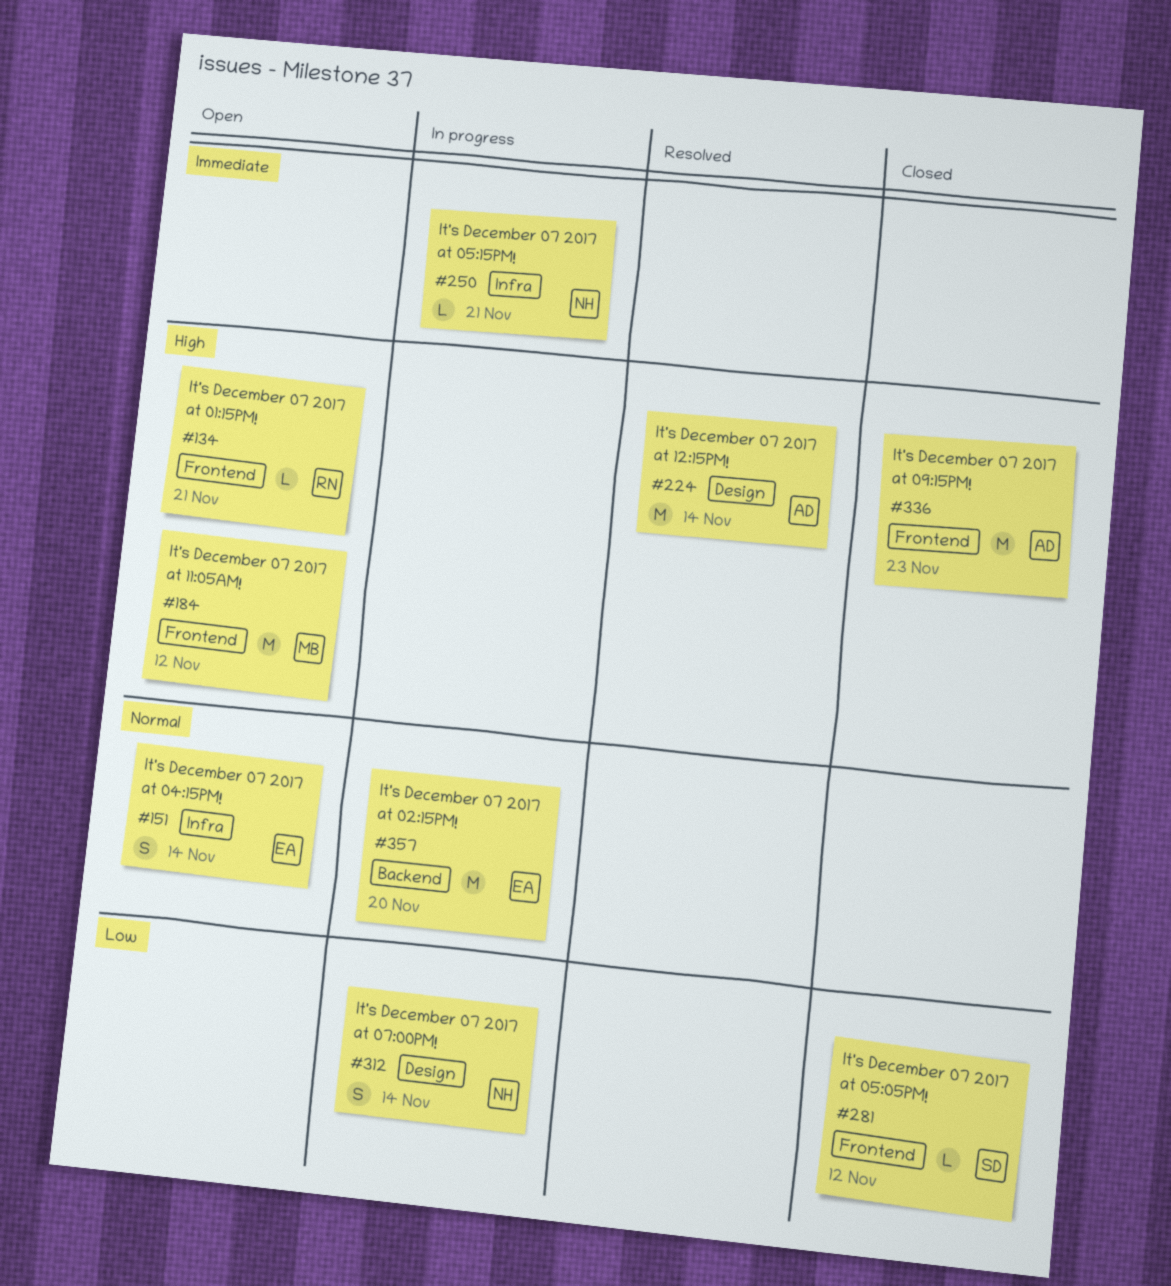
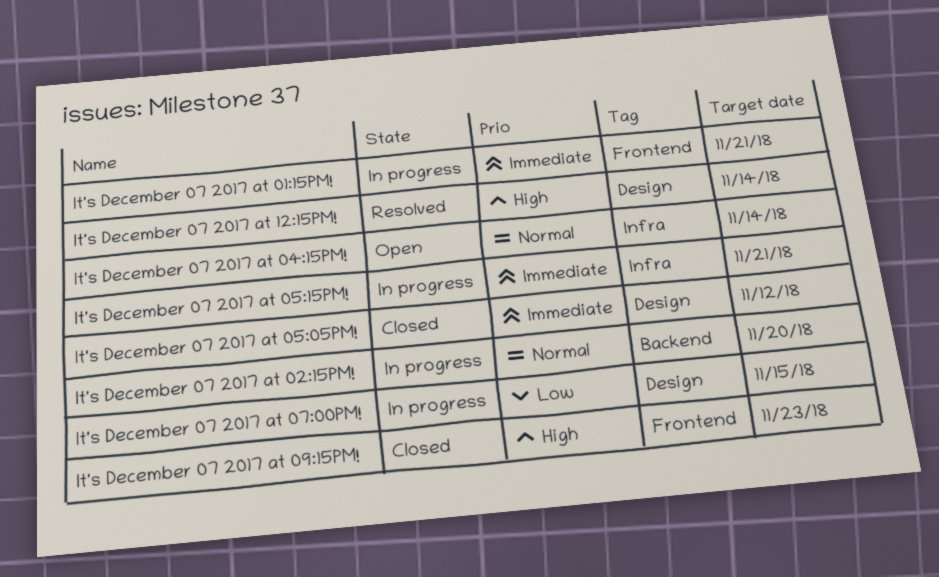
It's December 07 2017 at 01:15PM!, status: Open -> In progress
It's December 07 2017 at 01:15PM!, priority: High -> Immediate
It's December 07 2017 at 05:05PM!, priority: Low -> Immediate
It's December 07 2017 at 05:05PM!, label: Frontend -> Design
It's December 07 2017 at 07:00PM!, due: Nov 14 -> Nov 15
It's December 07 2017 at 11:05AM!: present -> none

